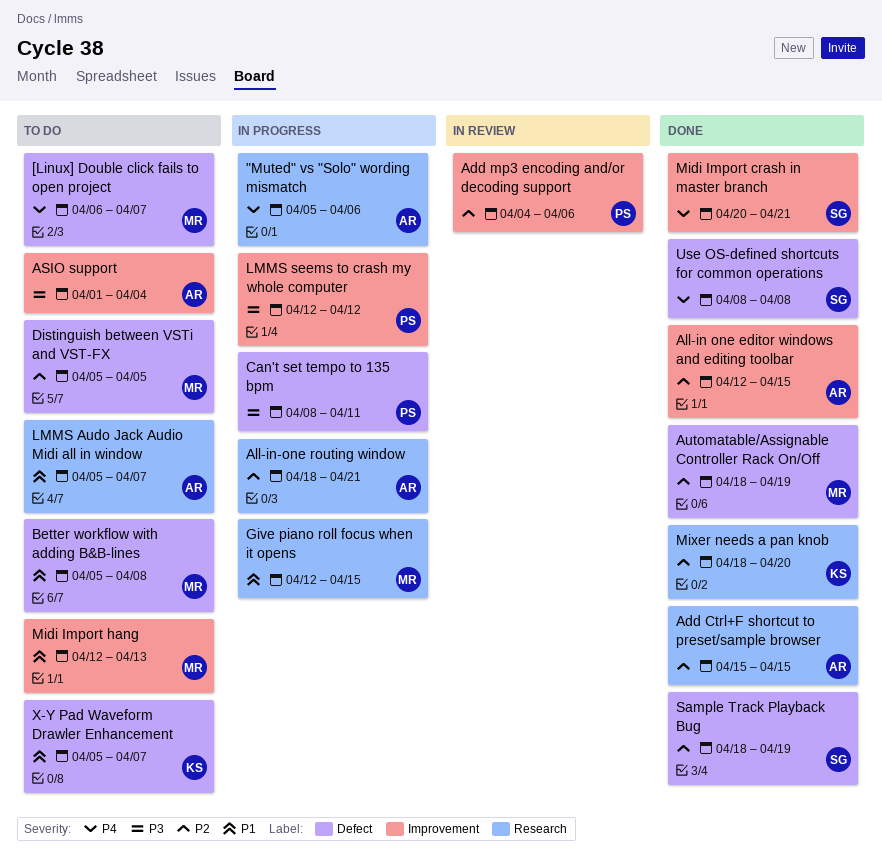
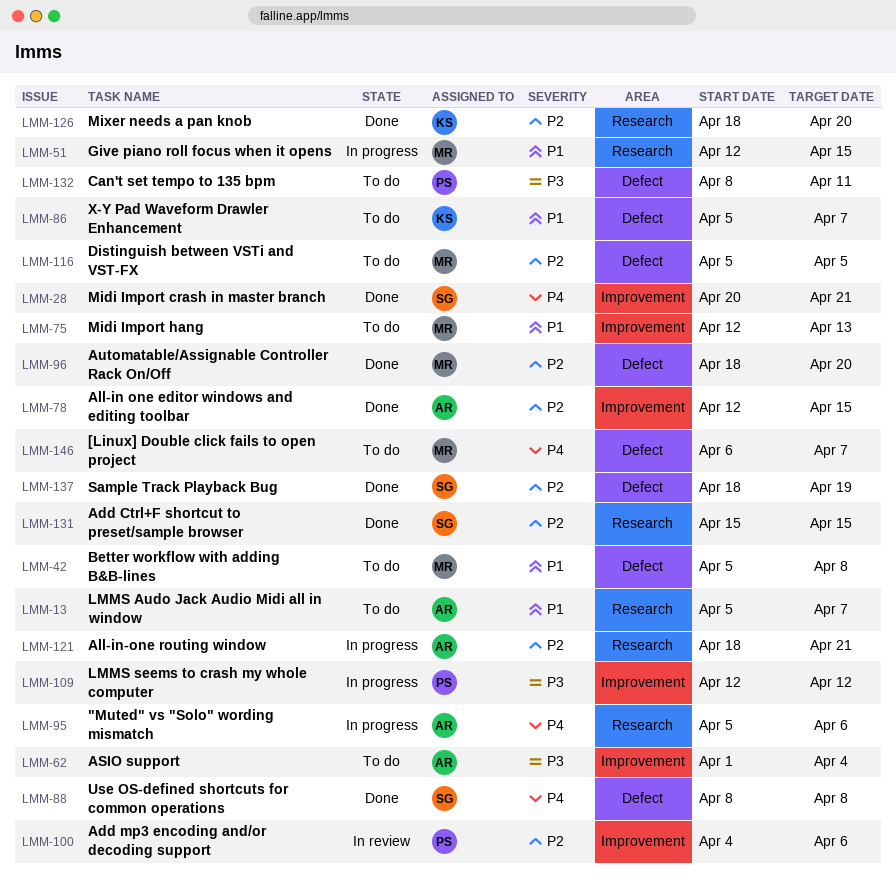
Add Ctrl+F shortcut to preset/sample browser, owner: AR -> SG
Automatable/Assignable Controller Rack On/Off, due: Apr 19 -> Apr 20
Can't set tempo to 135 bpm, status: In progress -> To do

